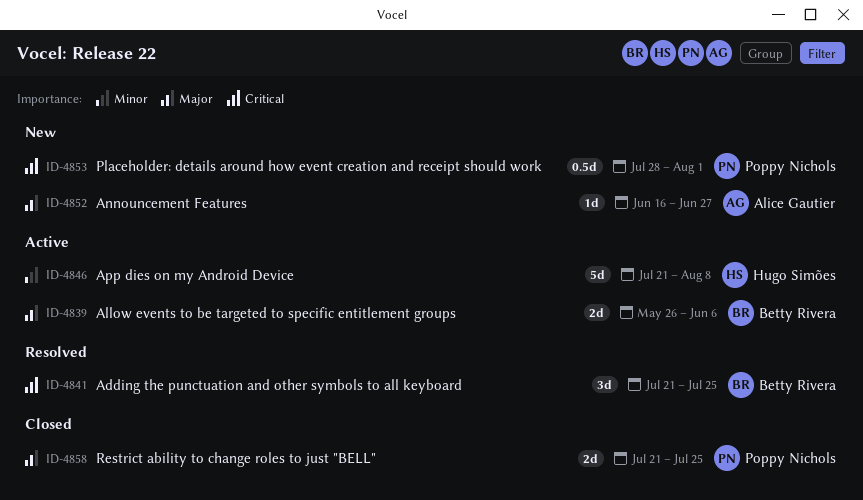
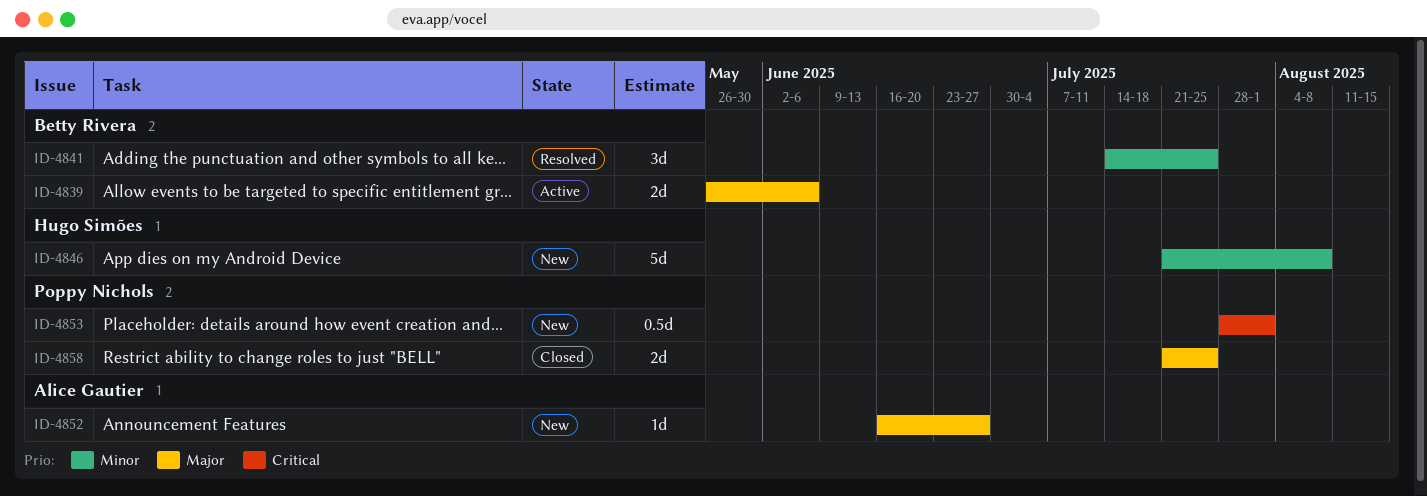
ID-4841, priority: Critical -> Minor
ID-4841, start: Jul 21 -> Jul 14
ID-4846, status: Active -> New

